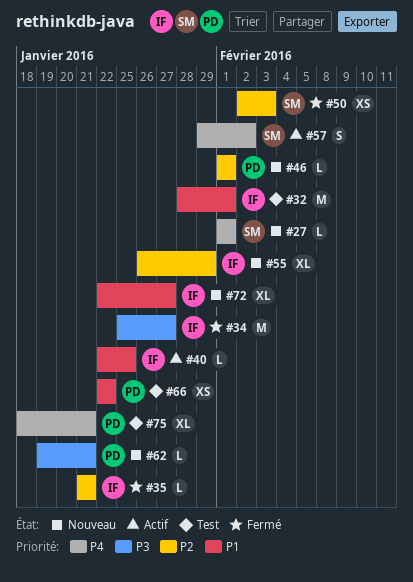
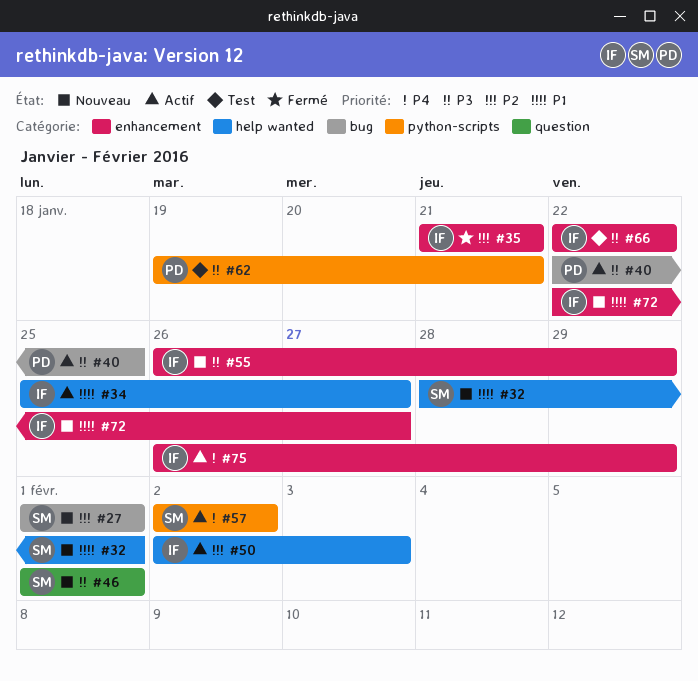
#27, priority: P4 -> P2
#32, status: Test -> Nouveau
#32, owner: IF -> SM
#34, status: Fermé -> Actif
#34, priority: P3 -> P1
#40, owner: IF -> PD
#40, priority: P1 -> P3
#46, owner: PD -> SM
#46, priority: P2 -> P3
#50, status: Fermé -> Actif
#50, owner: SM -> IF
#55, priority: P2 -> P3
#57, start: Jan 29 -> Feb 2
#62, status: Nouveau -> Test
#66, owner: PD -> IF
#66, priority: P1 -> P3
#75, status: Test -> Actif
#75, owner: PD -> IF
#75, start: Jan 18 -> Jan 26
#75, due: Jan 21 -> Jan 29

